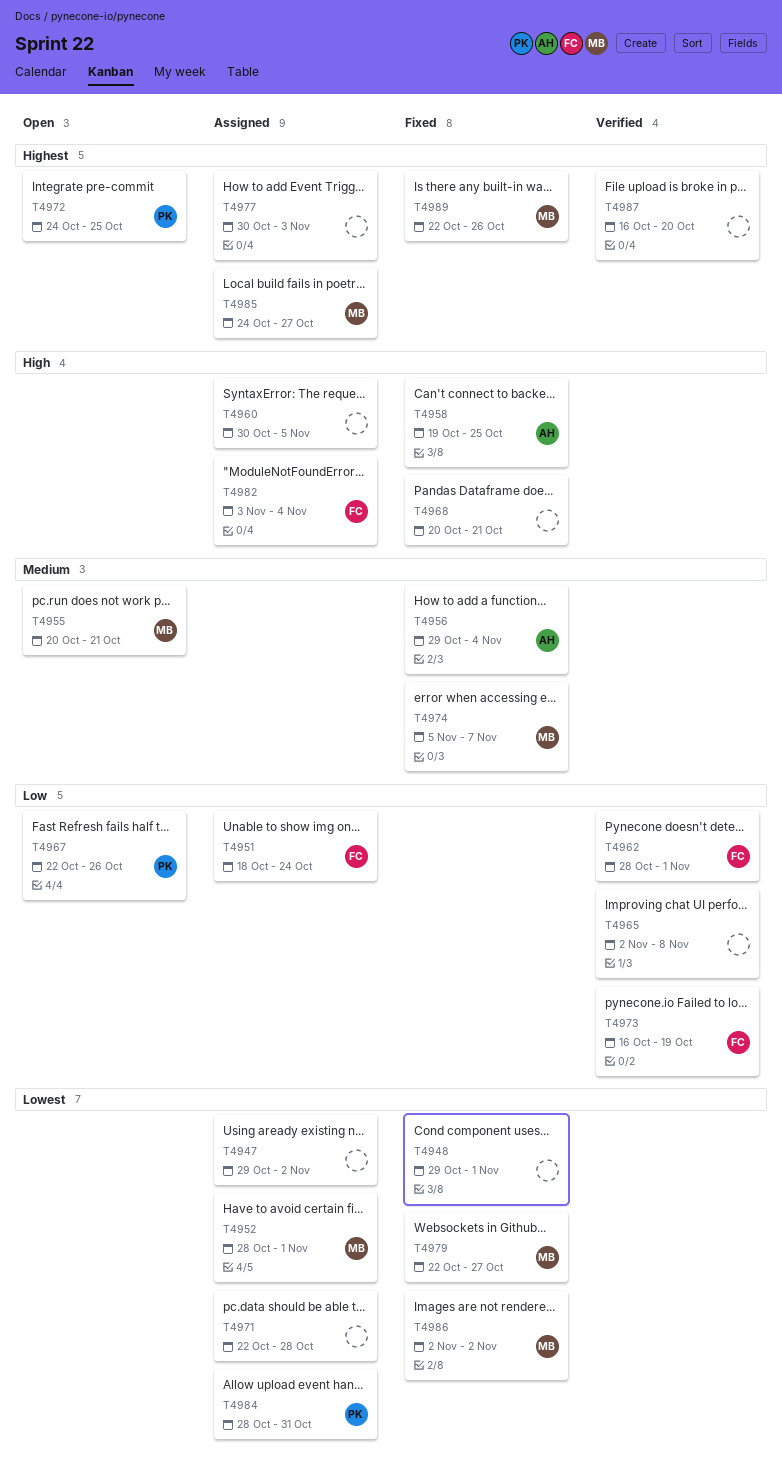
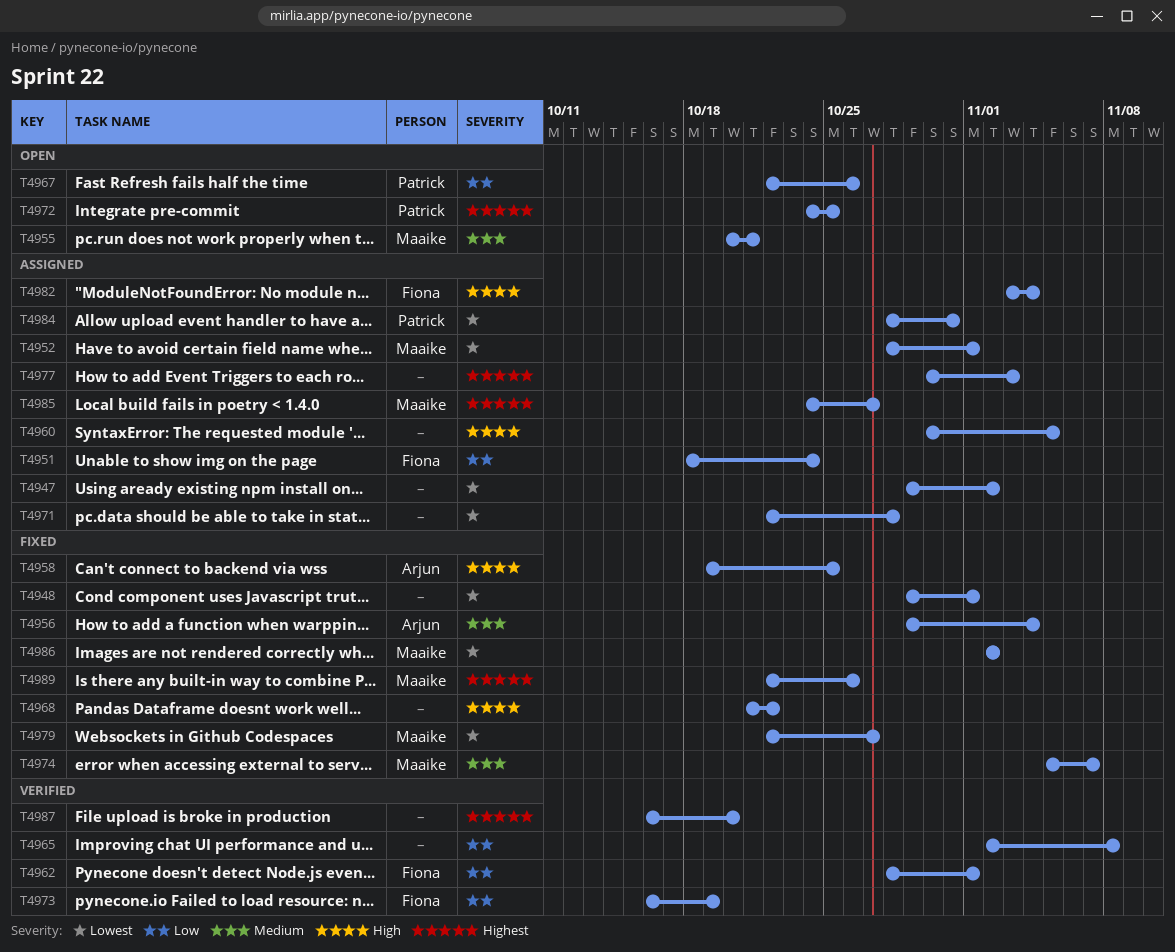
T4968, start: Oct 20 -> Oct 21
T4968, due: Oct 21 -> Oct 22

